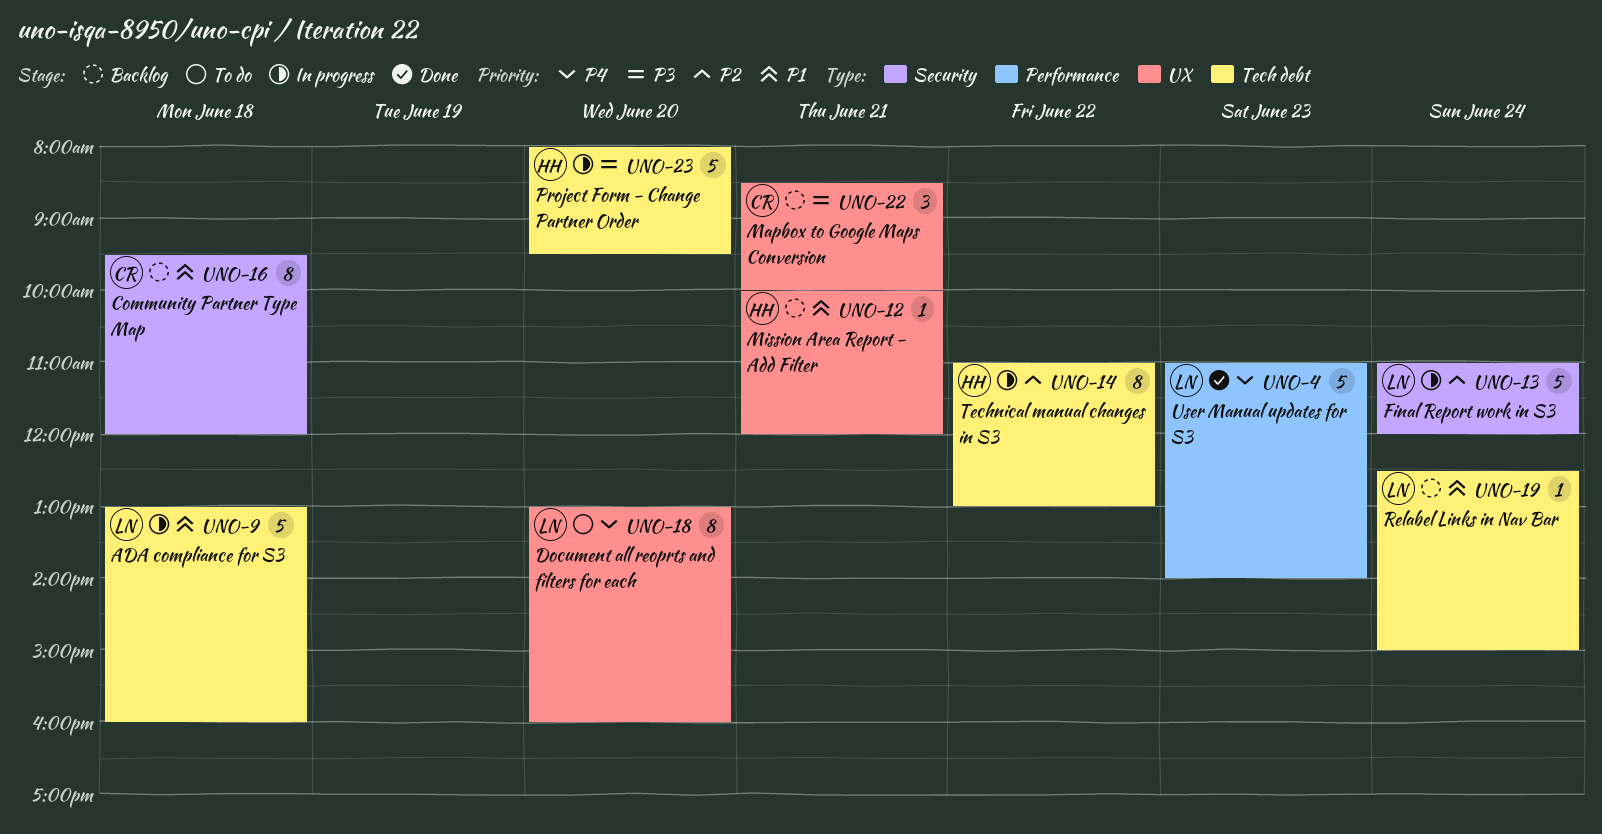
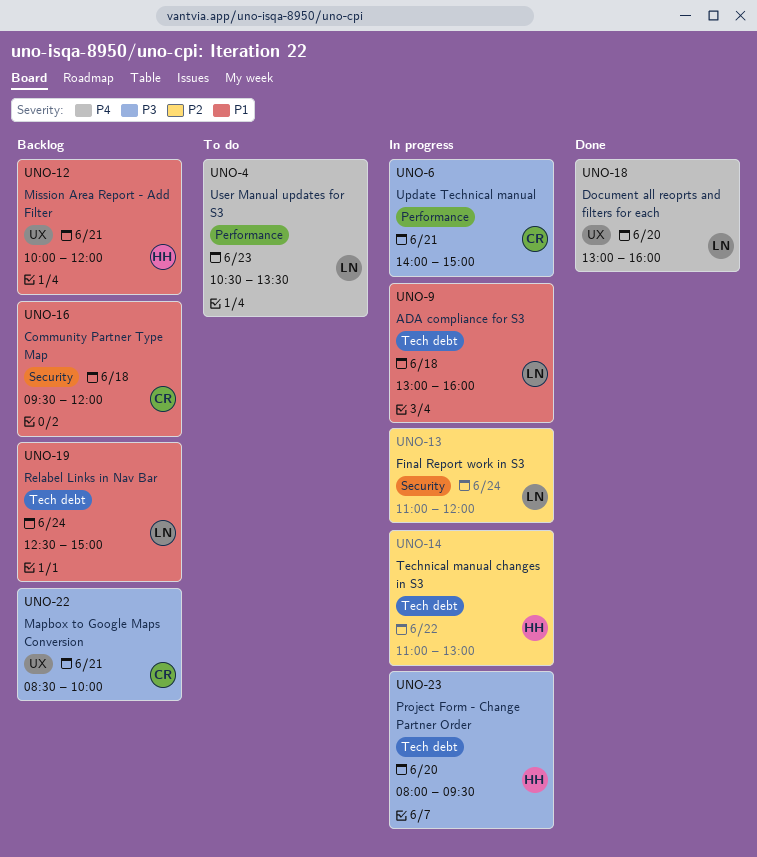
UNO-4, status: Done -> To do
UNO-4, begins: 11:00 -> 10:30
UNO-4, ends: 14:00 -> 13:30
UNO-6: none -> present
UNO-18, status: To do -> Done

